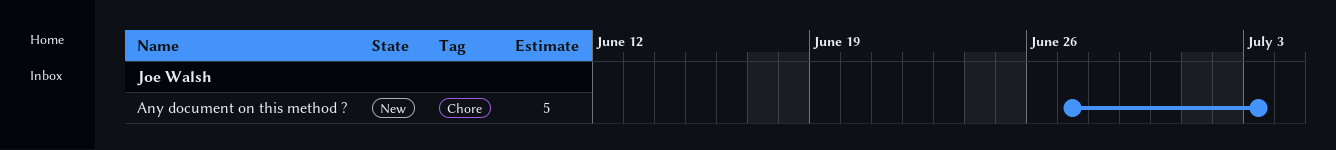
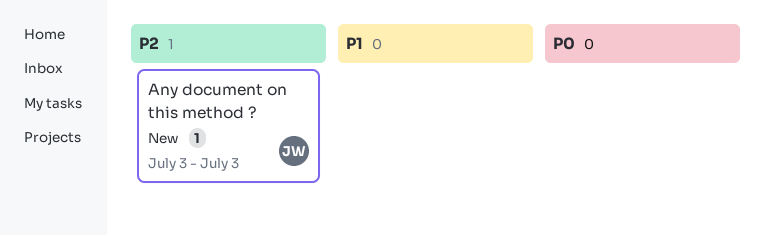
Any document on this method ?, estimate: 5 -> 1
Any document on this method ?, start: Jun 27 -> Jul 3

